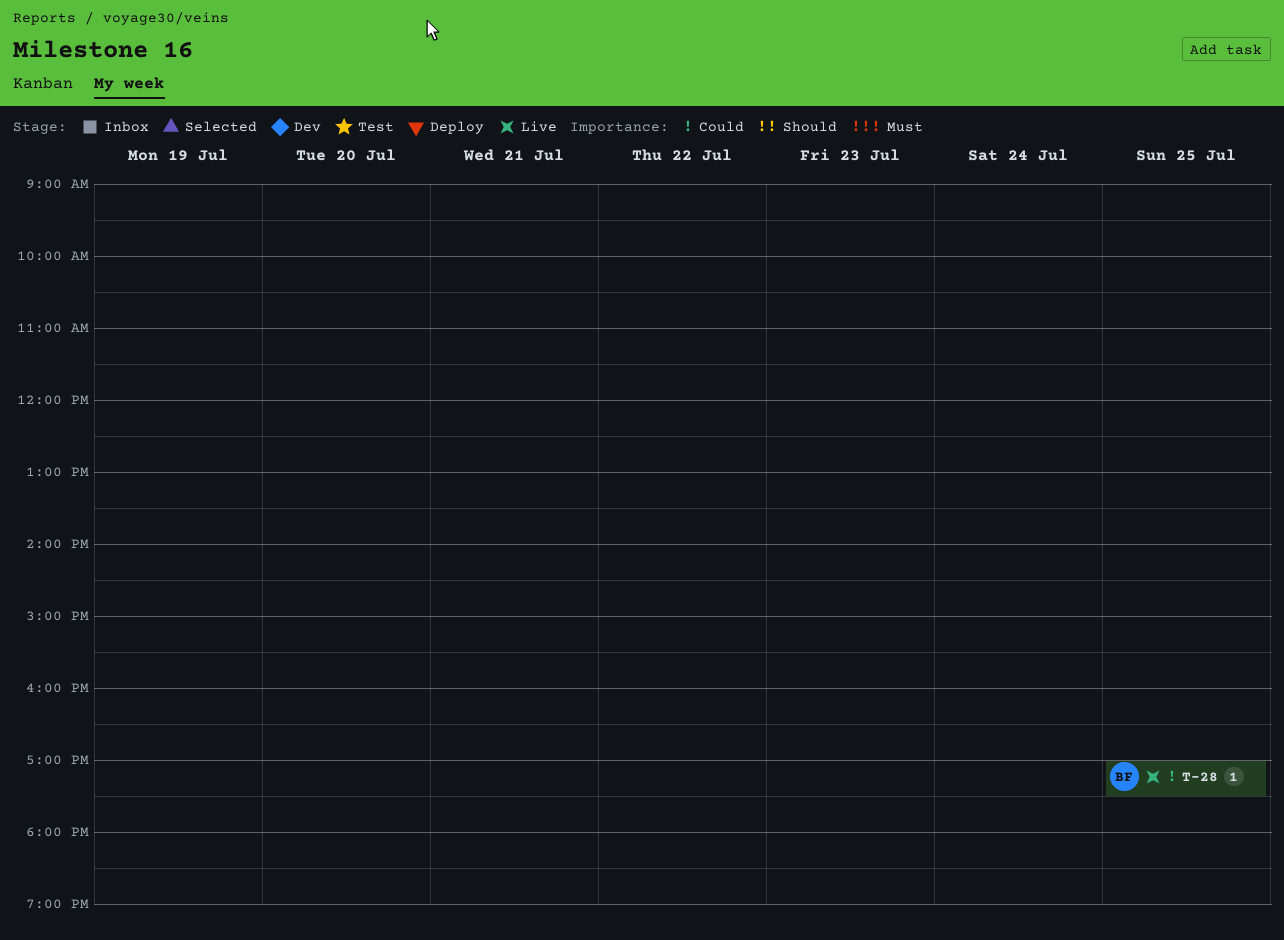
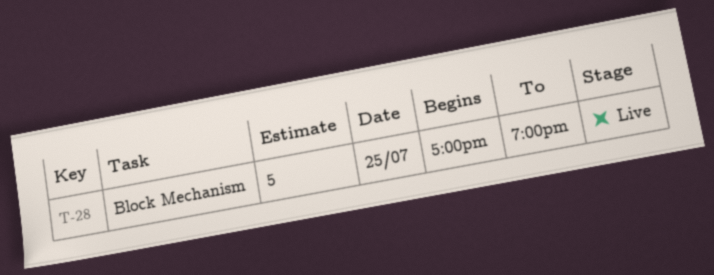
T-28, estimate: 1 -> 5
T-28, ends: 17:30 -> 19:00

